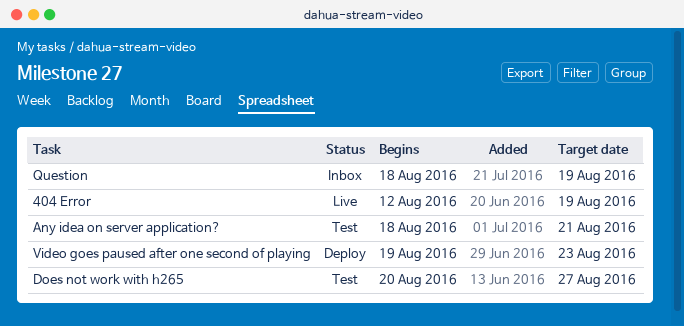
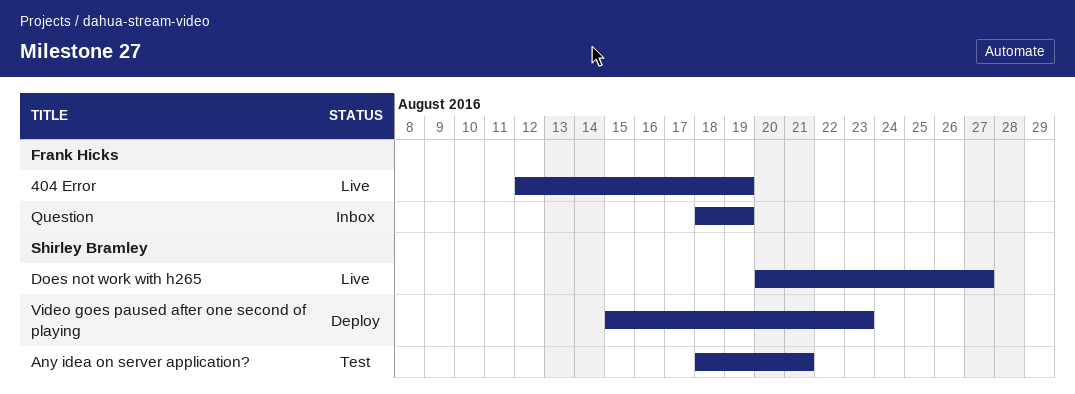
Does not work with h265, status: Test -> Live
Video goes paused after one second of playing, start: Aug 19 -> Aug 15

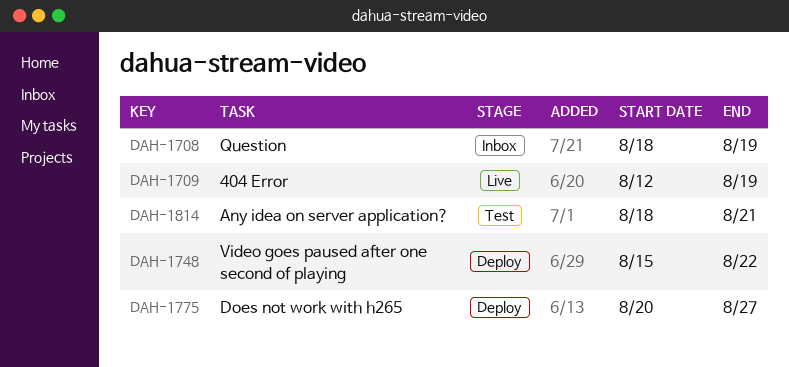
Does not work with h265, status: Live -> Deploy
Video goes paused after one second of playing, due: Aug 23 -> Aug 22

